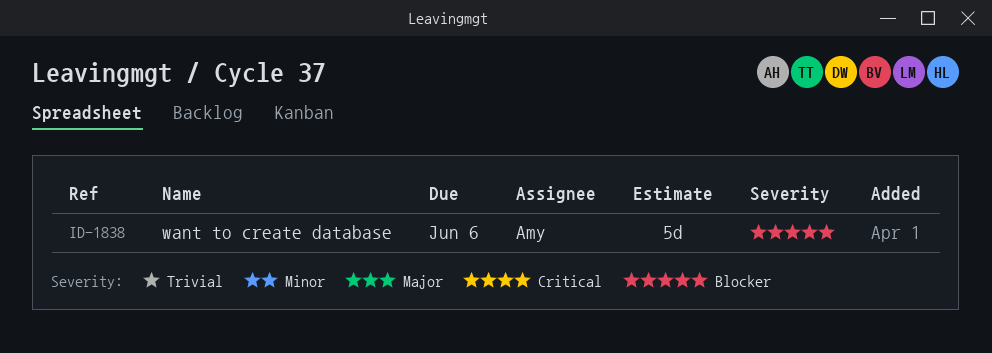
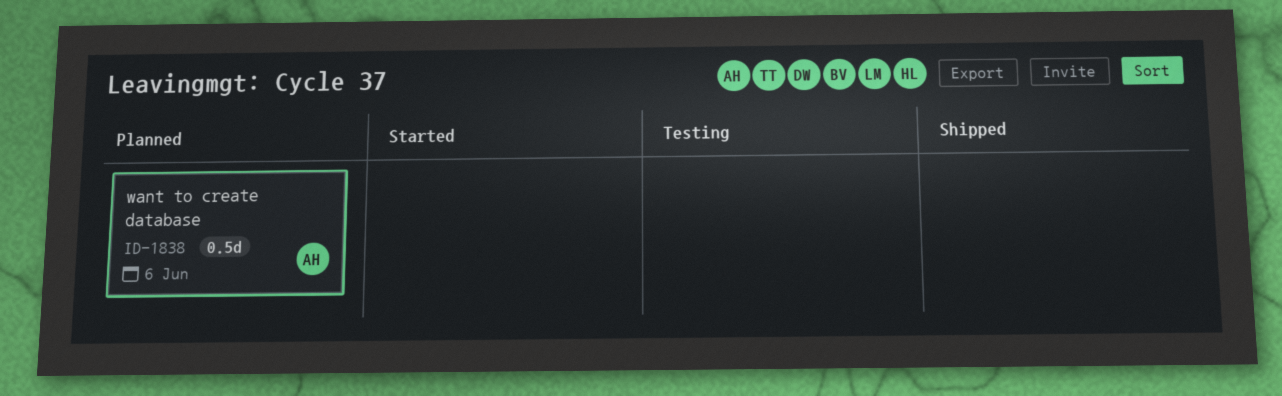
ID-1838, estimate: 5d -> 0.5d

